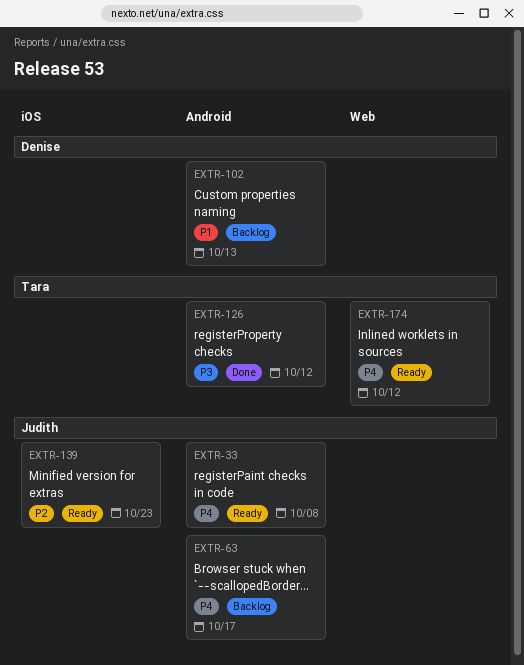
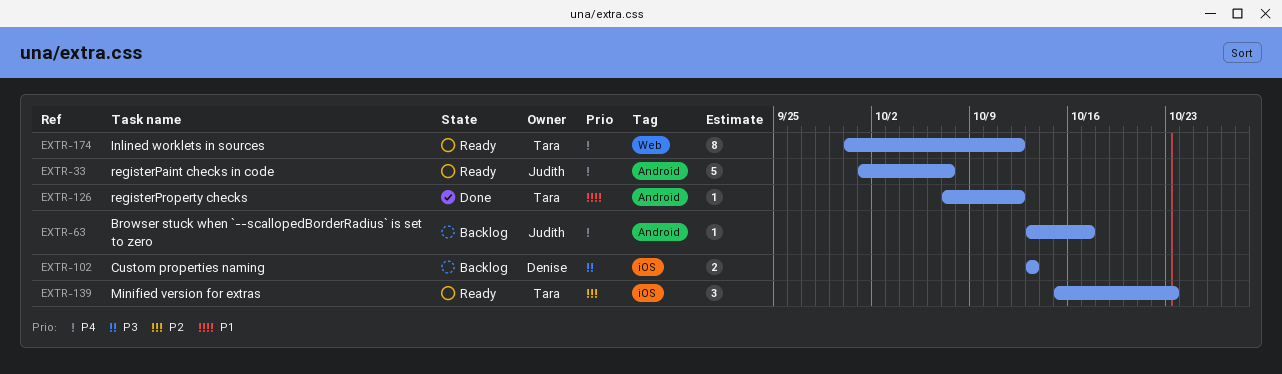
EXTR-33, due: Oct 8 -> Oct 7
EXTR-102, priority: P1 -> P3
EXTR-102, label: Android -> iOS
EXTR-126, priority: P3 -> P1
EXTR-139, owner: Judith -> Tara

